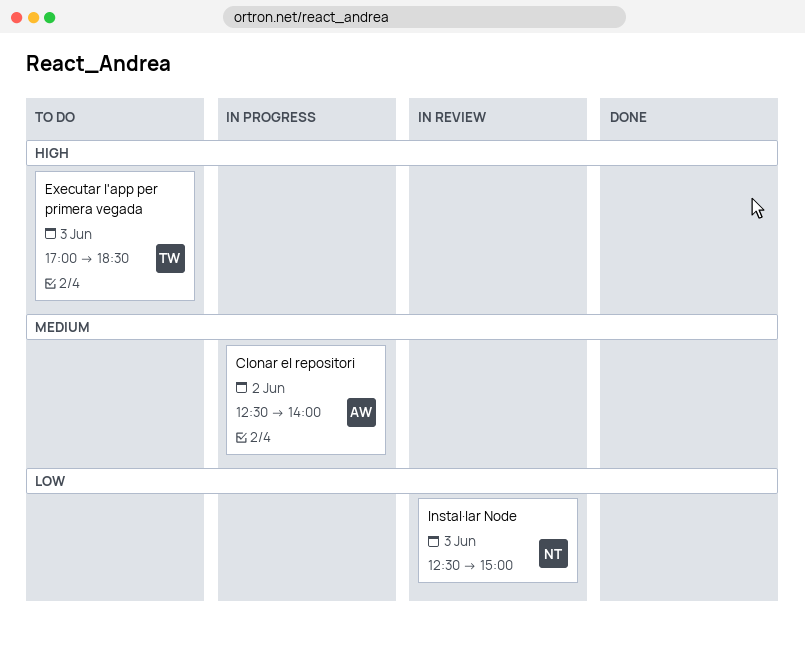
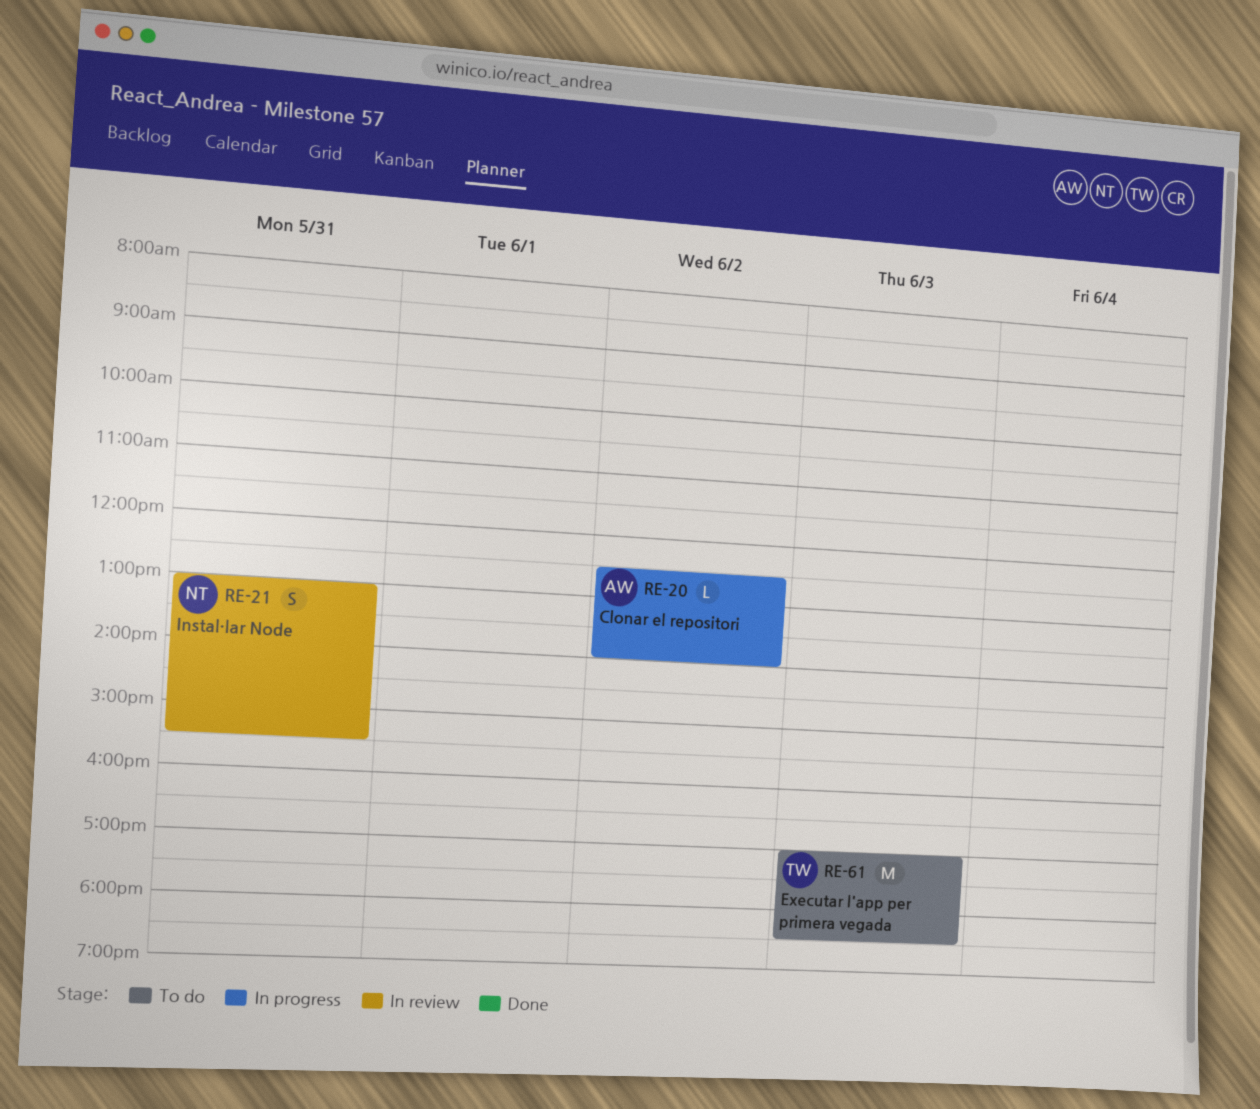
Instal·lar Node, day: Jun 3 -> May 31
Instal·lar Node, begins: 12:30 -> 13:00
Instal·lar Node, ends: 15:00 -> 15:30

